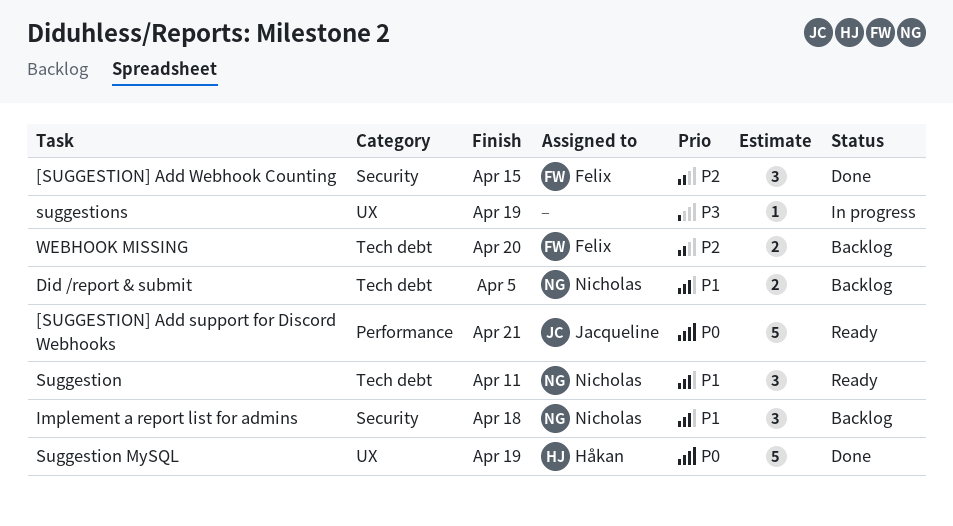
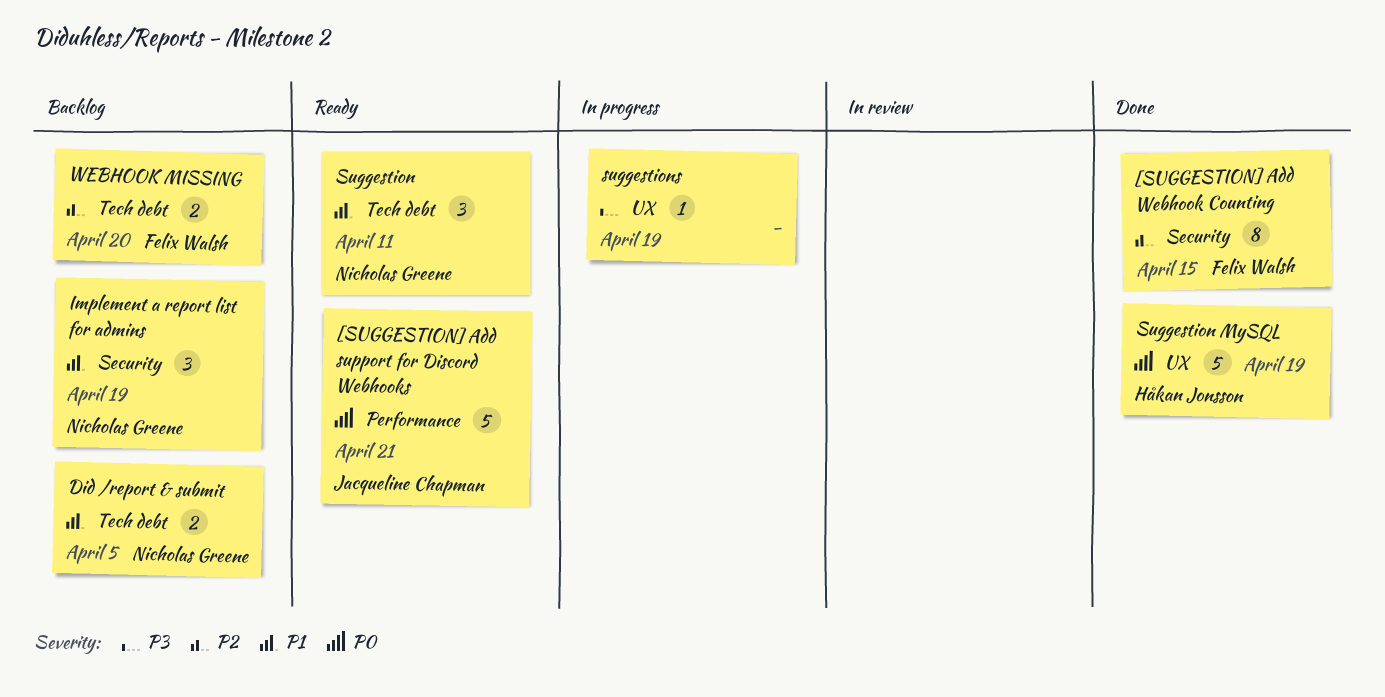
[SUGGESTION] Add Webhook Counting, estimate: 3 -> 8
Implement a report list for admins, due: Apr 18 -> Apr 19

